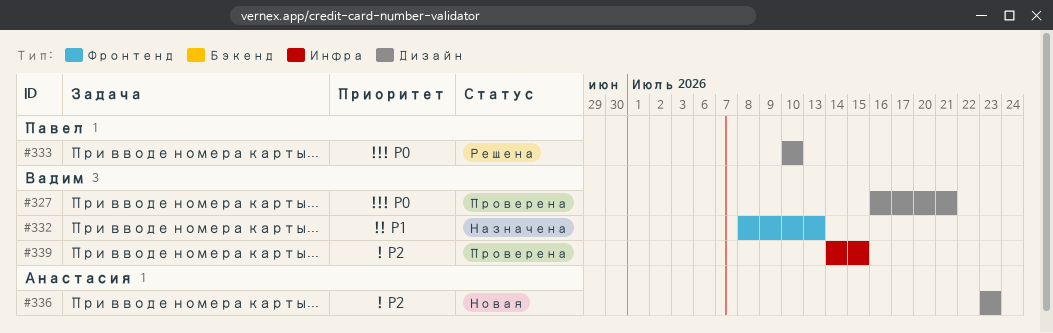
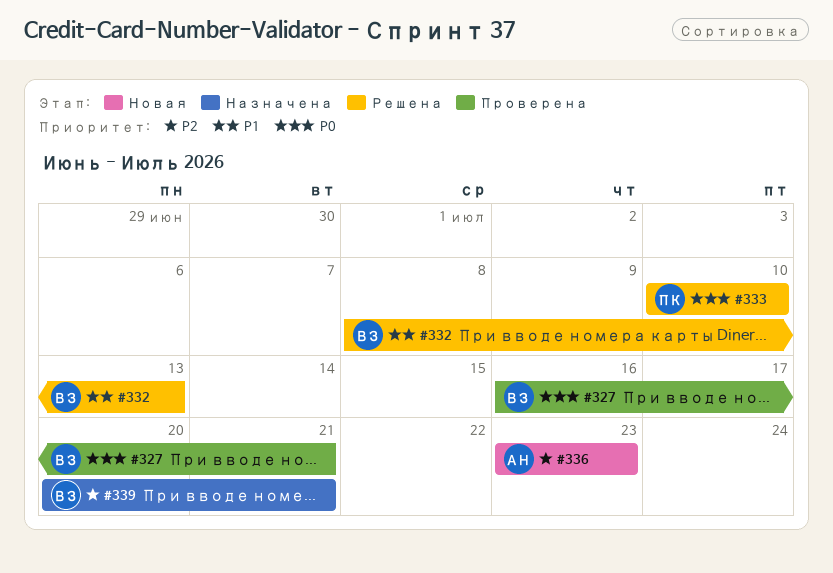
#332, status: Назначена -> Решена
#339, status: Проверена -> Назначена
#339, start: Jul 14 -> Jul 20
#339, due: Jul 15 -> Jul 21

